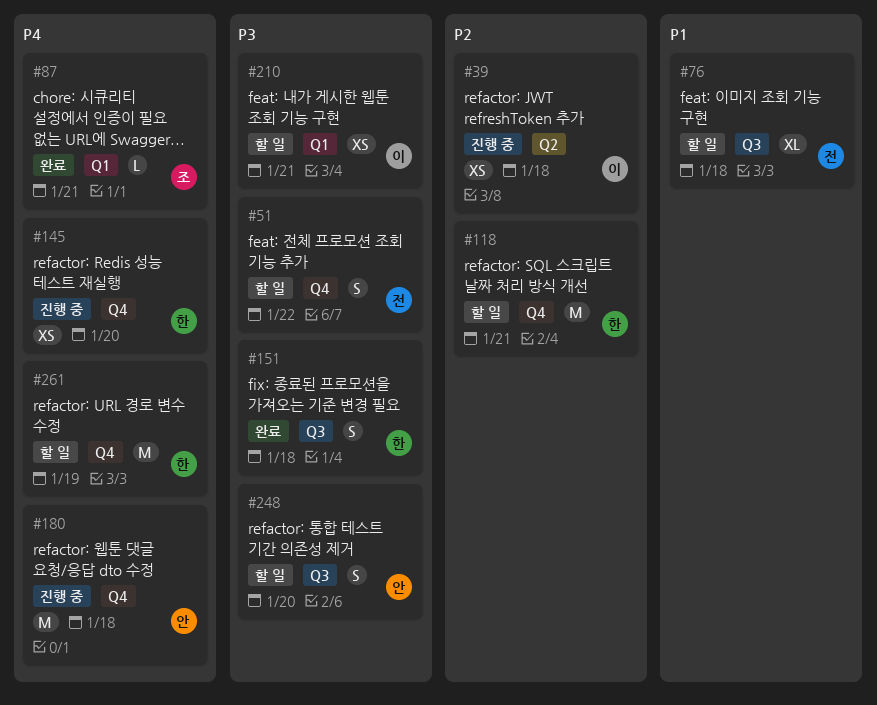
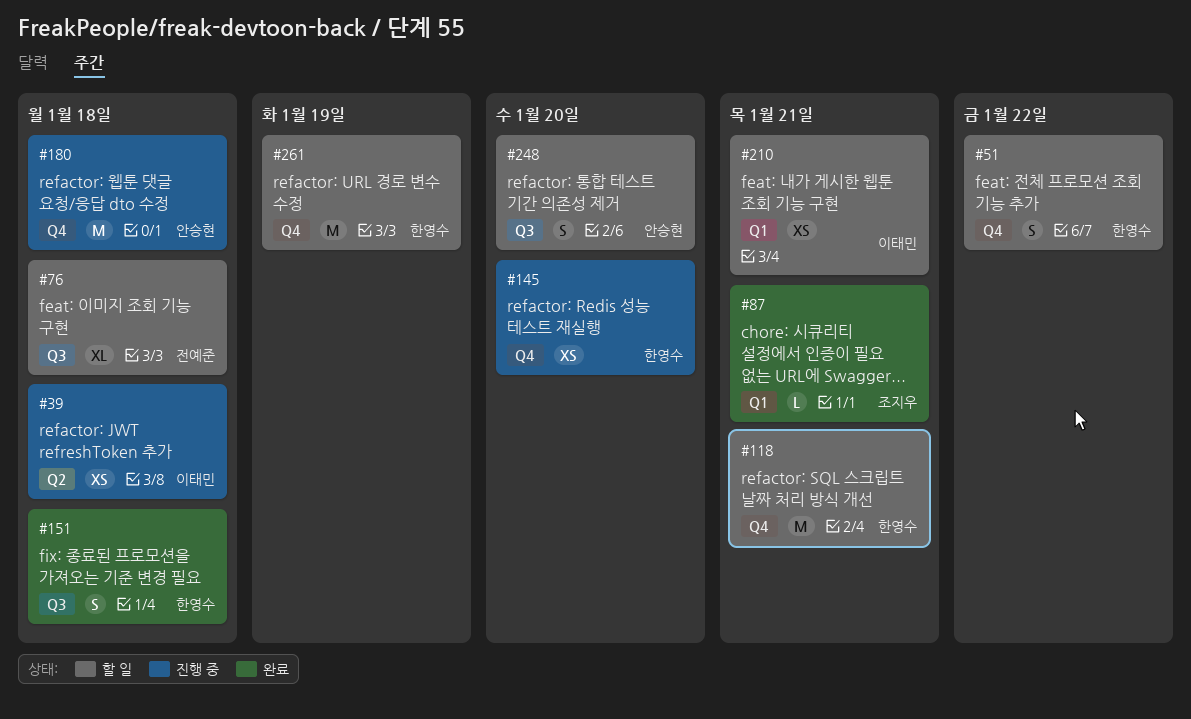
#51, owner: 전예준 -> 한영수

